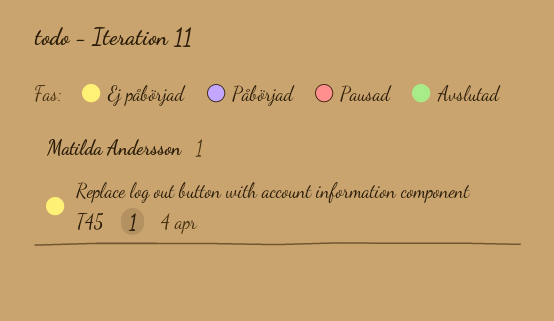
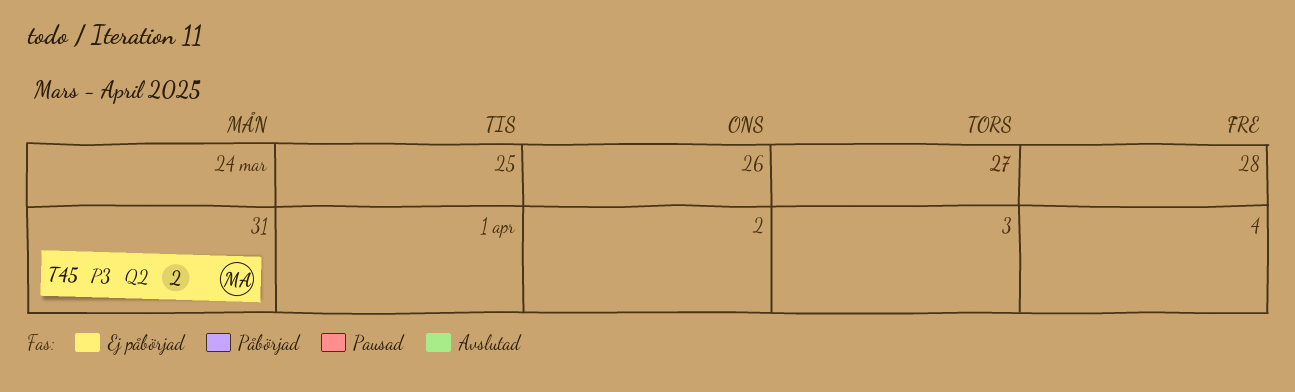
T45, estimate: 1 -> 2
T45, due: Apr 4 -> Mar 31

